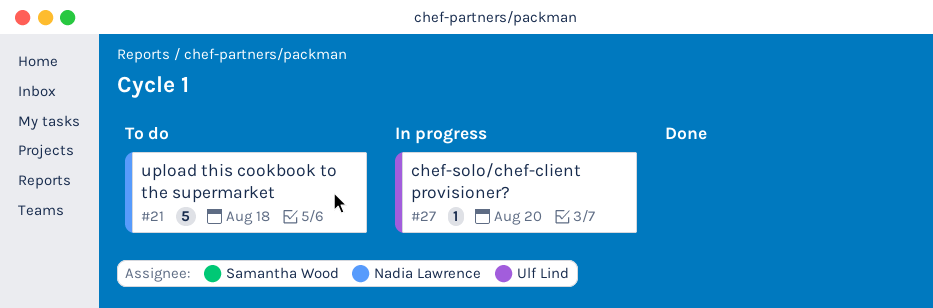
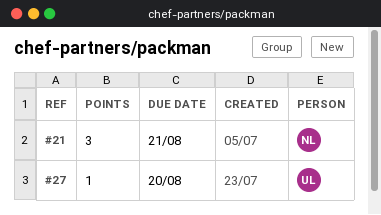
#21, estimate: 5 -> 3
#21, due: Aug 18 -> Aug 21

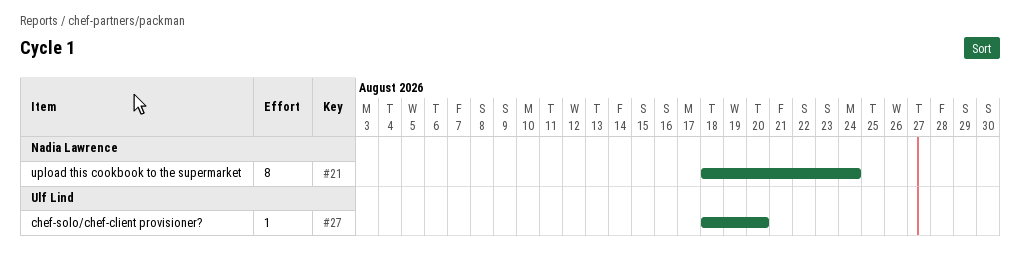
#21, estimate: 3 -> 8
#21, due: Aug 21 -> Aug 24

